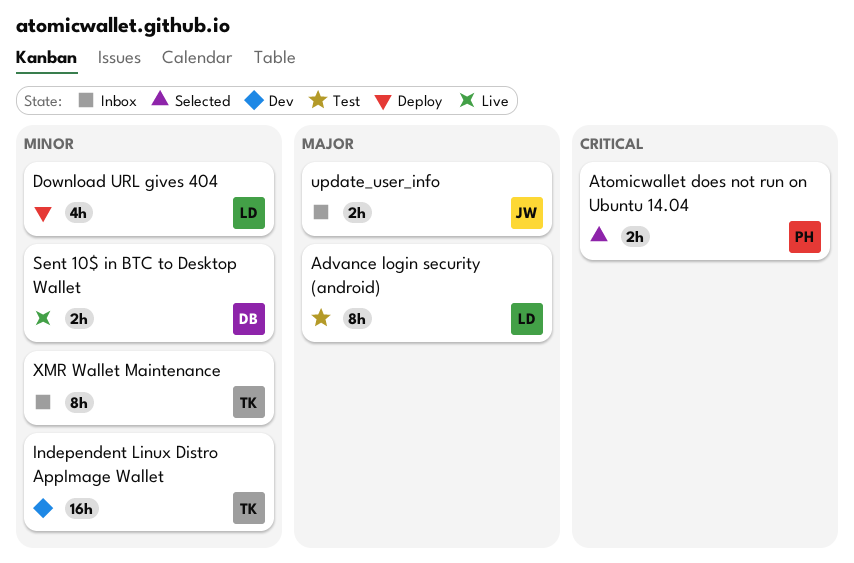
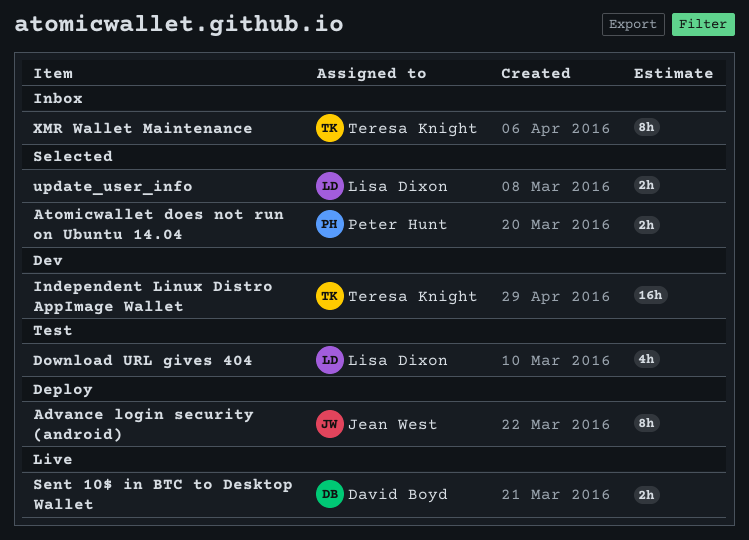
Advance login security (android), status: Test -> Deploy
Advance login security (android), owner: Lisa Dixon -> Jean West
Download URL gives 404, status: Deploy -> Test
update_user_info, status: Inbox -> Selected
update_user_info, owner: Jean West -> Lisa Dixon

